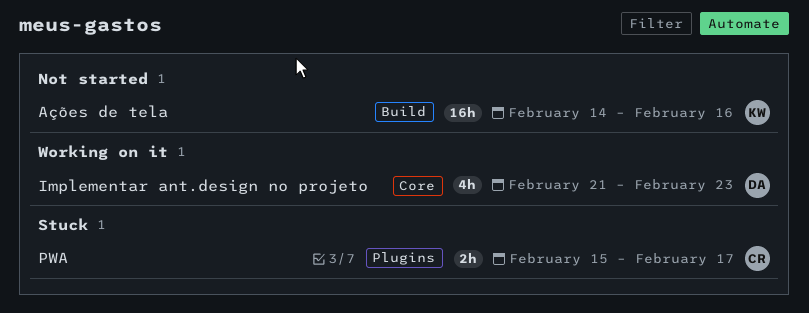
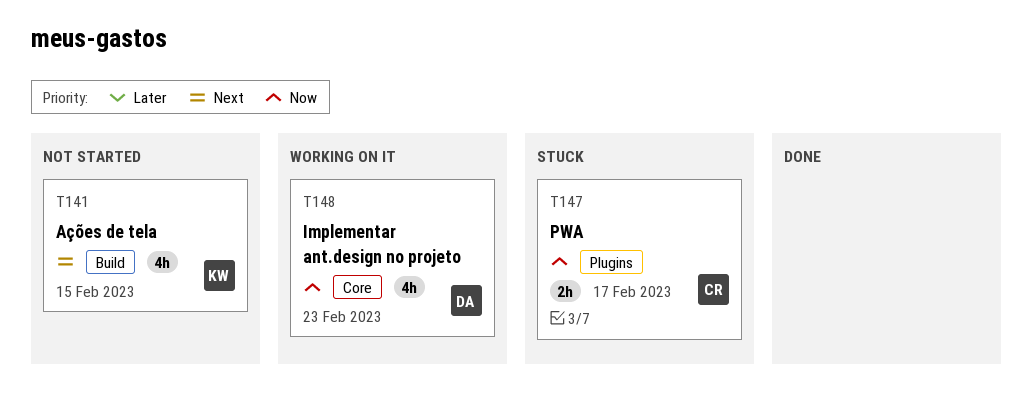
Ações de tela, estimate: 16h -> 4h
Ações de tela, due: Feb 16 -> Feb 15

